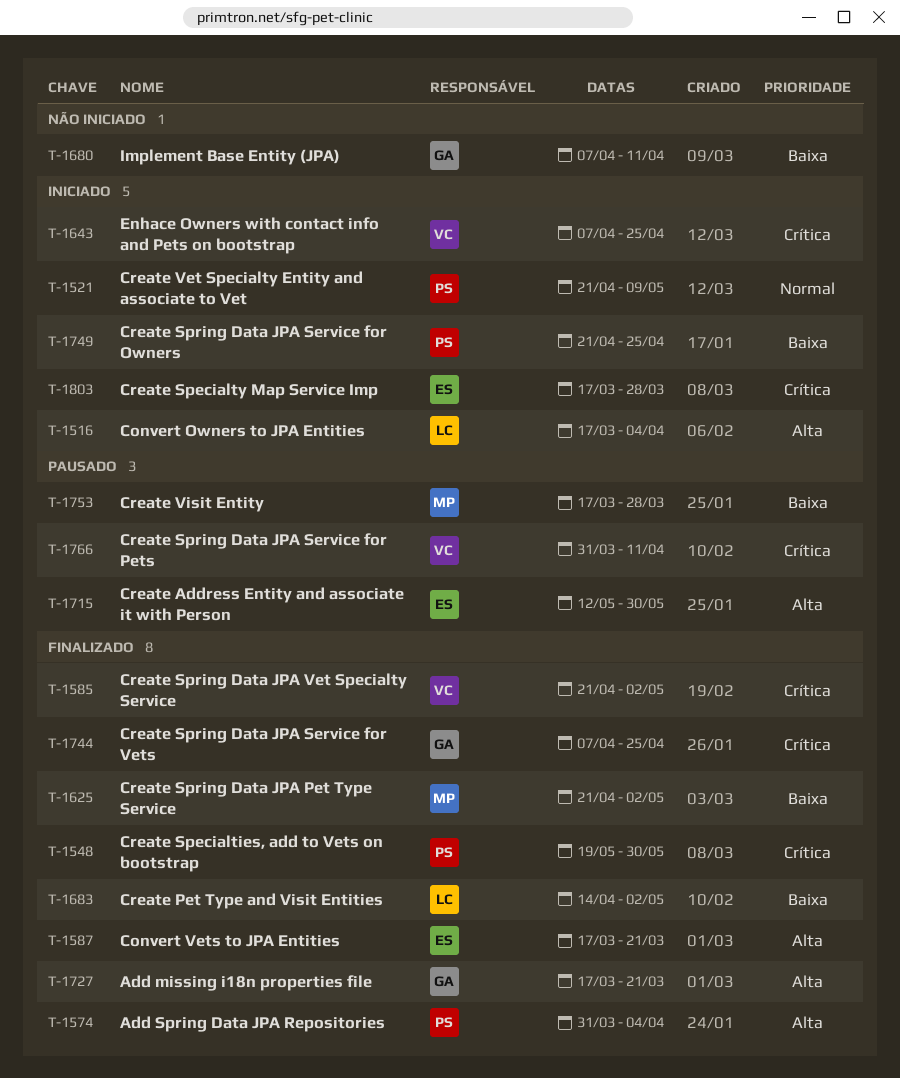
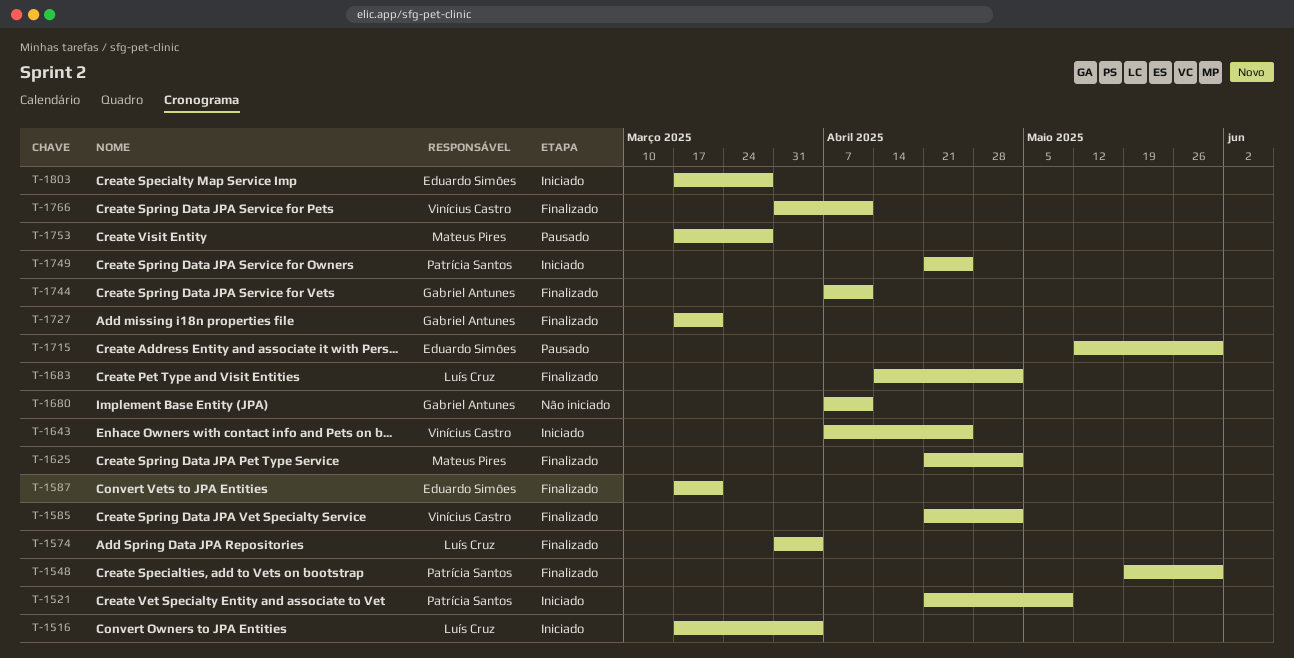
T-1574, owner: Patrícia Santos -> Luís Cruz
T-1744, due: Apr 25 -> Apr 11
T-1766, status: Pausado -> Finalizado

